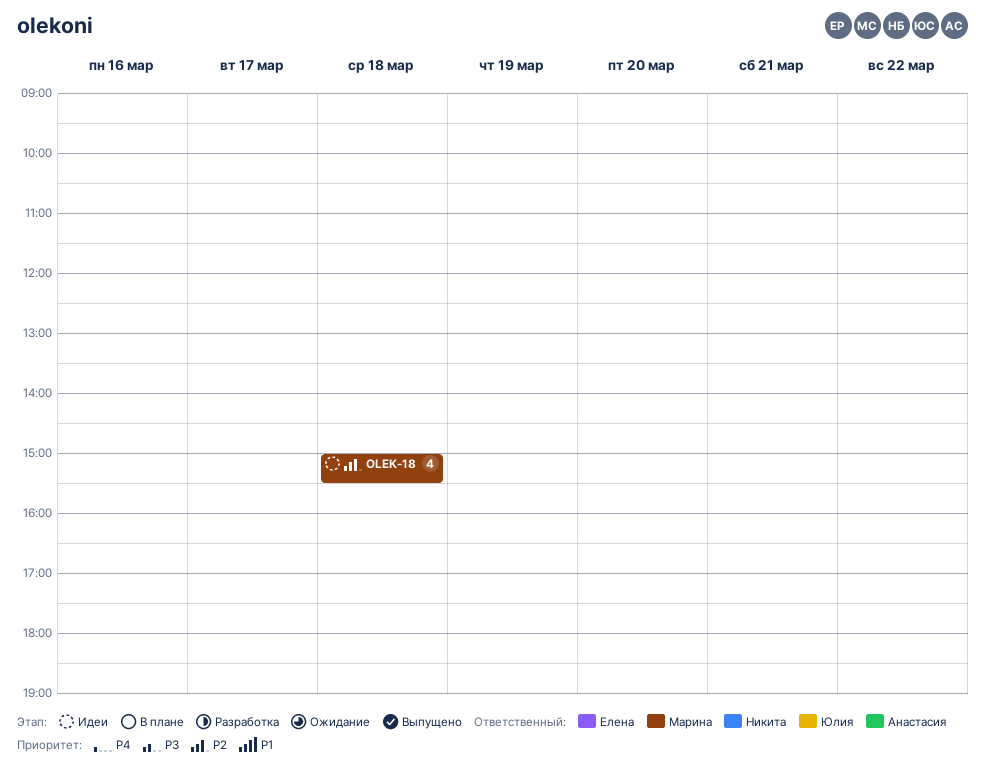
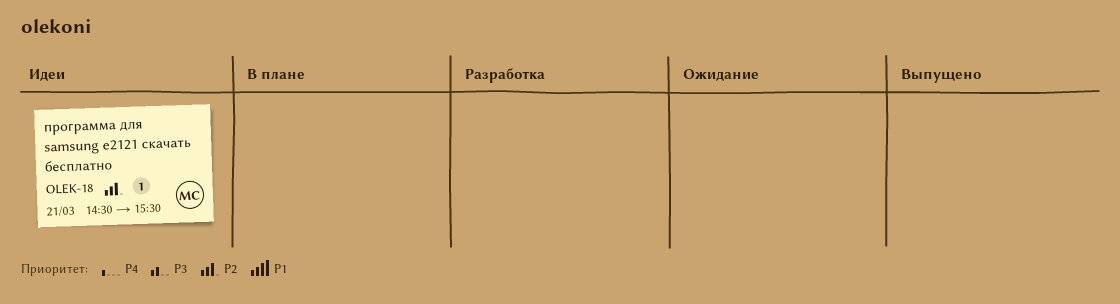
OLEK-18, estimate: 4 -> 1
OLEK-18, day: Mar 18 -> Mar 21
OLEK-18, begins: 15:00 -> 14:30

